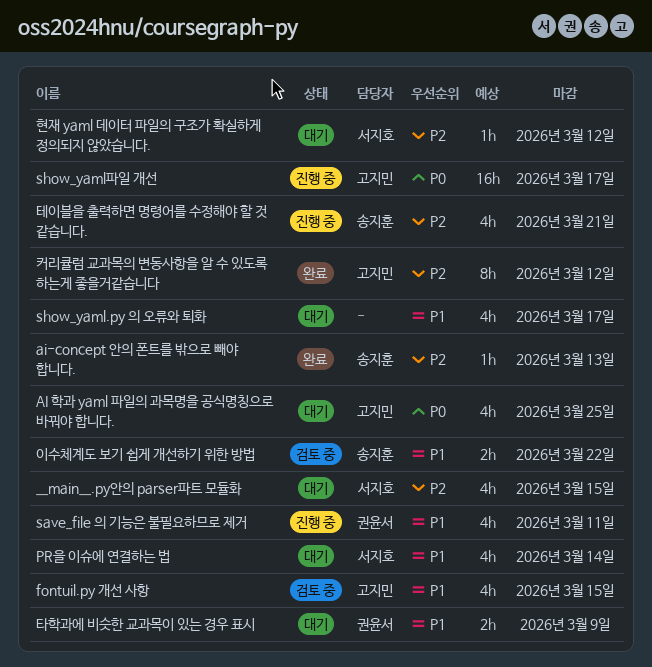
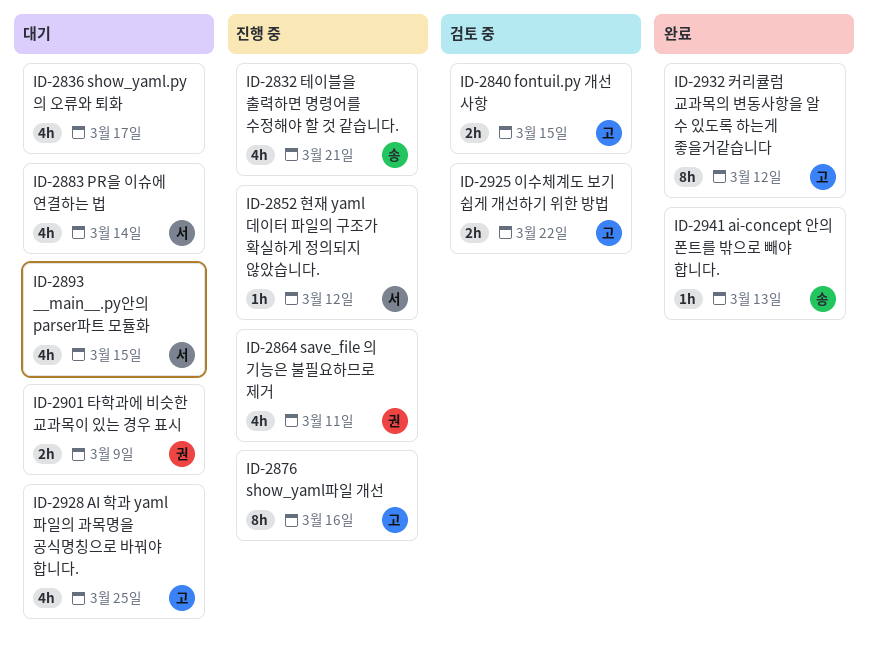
fontuil.py 개선 사항, estimate: 4h -> 2h
show_yaml파일 개선, estimate: 16h -> 8h
show_yaml파일 개선, due: Mar 17 -> Mar 16
이수체계도 보기 쉽게 개선하기 위한 방법, owner: 송지훈 -> 고지민
현재 yaml 데이터 파일의 구조가 확실하게 정의되지 않았습니다., status: 대기 -> 진행 중

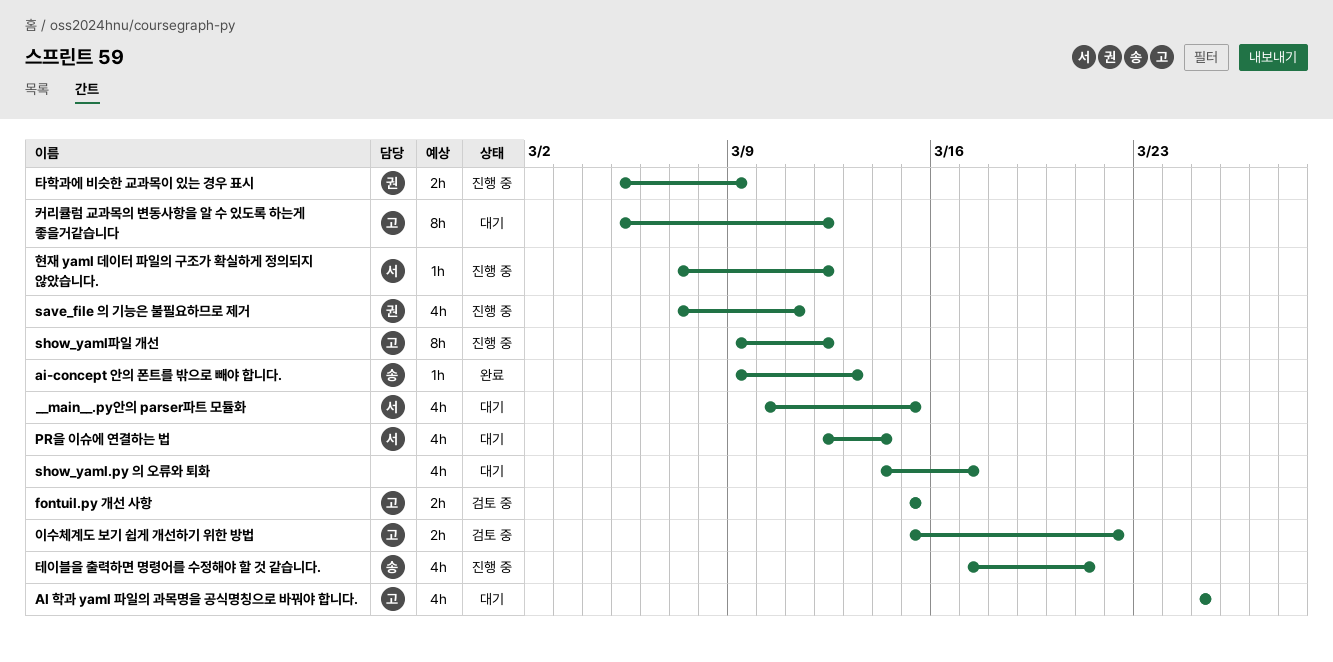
show_yaml파일 개선, due: Mar 16 -> Mar 12
커리큘럼 교과목의 변동사항을 알 수 있도록 하는게 좋을거같습니다, status: 완료 -> 대기
타학과에 비슷한 교과목이 있는 경우 표시, status: 대기 -> 진행 중

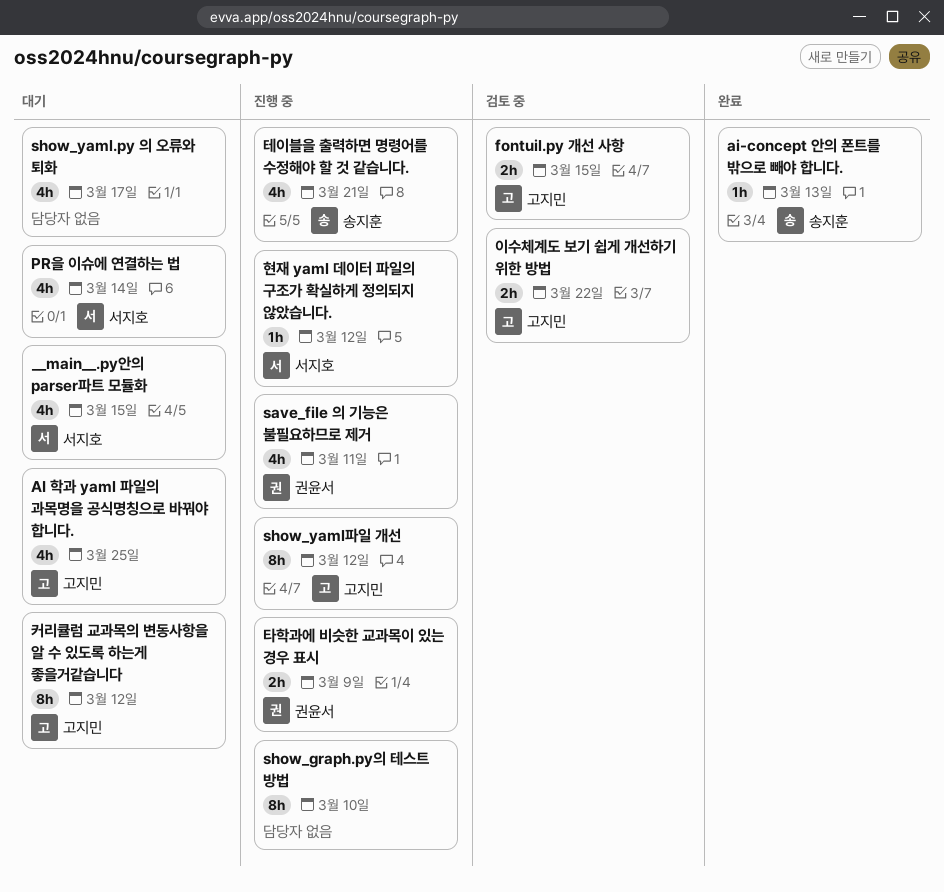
show_graph.py의 테스트 방법: none -> present

